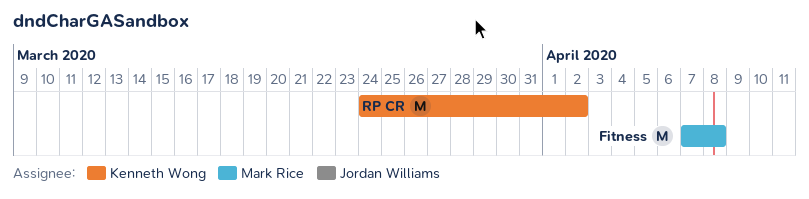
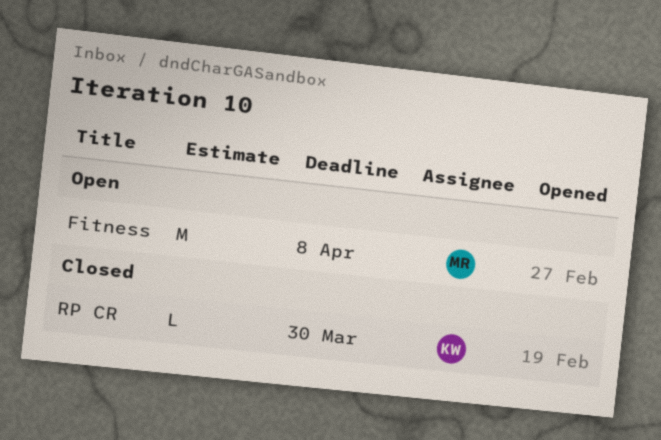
RP CR, estimate: M -> L
RP CR, due: Apr 2 -> Mar 30

